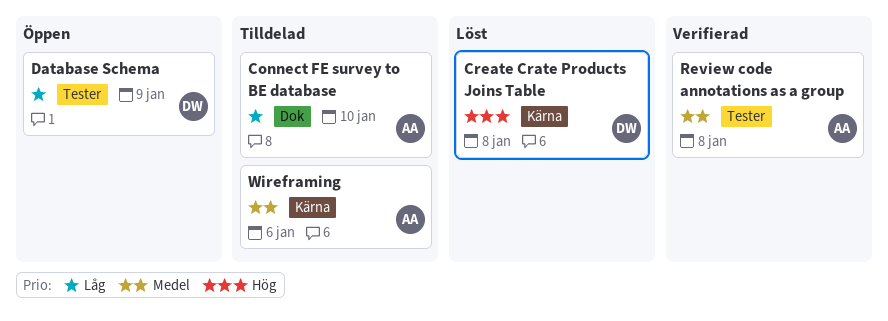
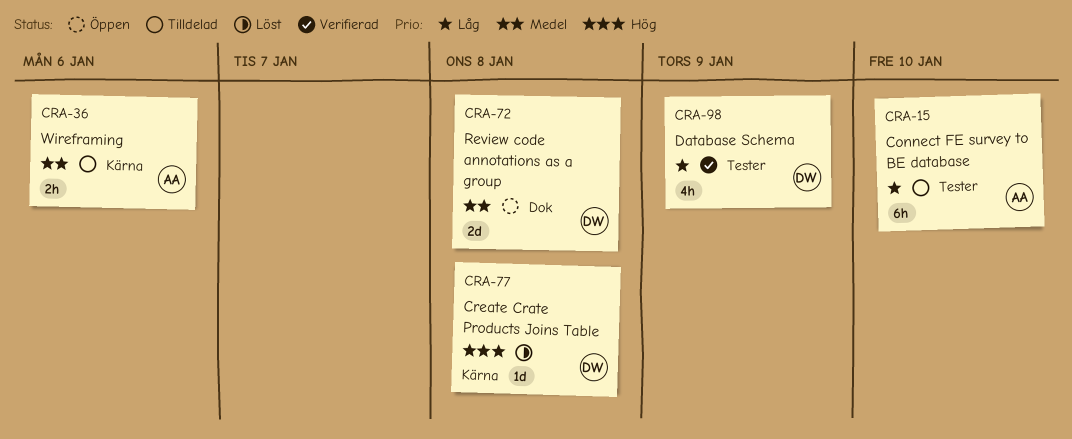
Connect FE survey to BE database, label: Dok -> Tester
Database Schema, status: Öppen -> Verifierad
Review code annotations as a group, status: Verifierad -> Öppen
Review code annotations as a group, owner: AA -> DW
Review code annotations as a group, label: Tester -> Dok

